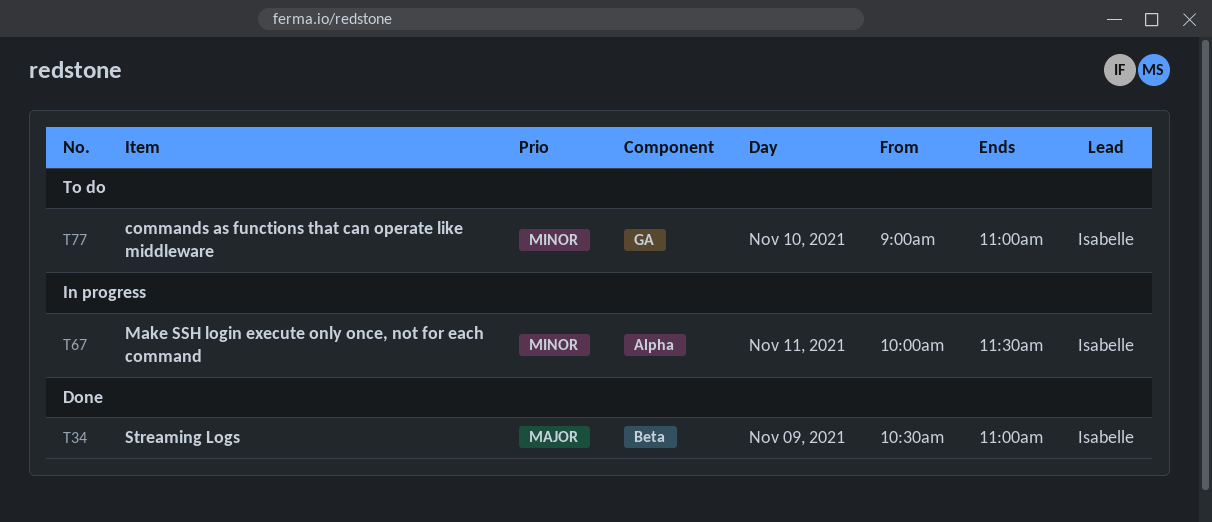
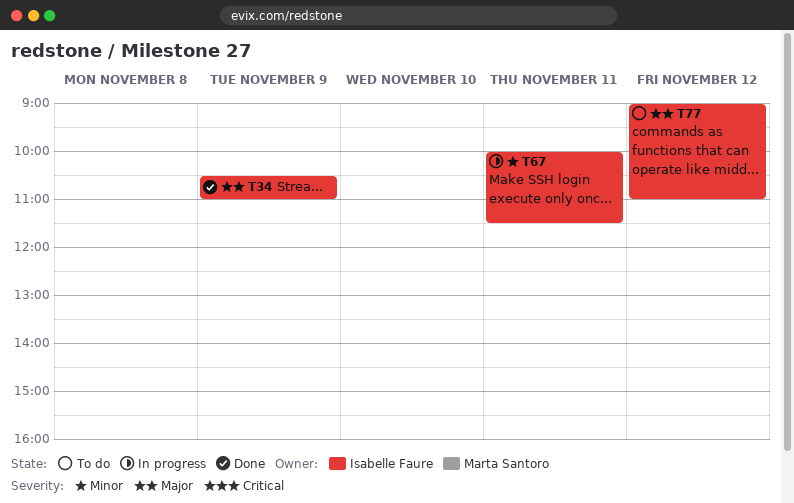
T77, priority: Minor -> Major
T77, day: Nov 10 -> Nov 12

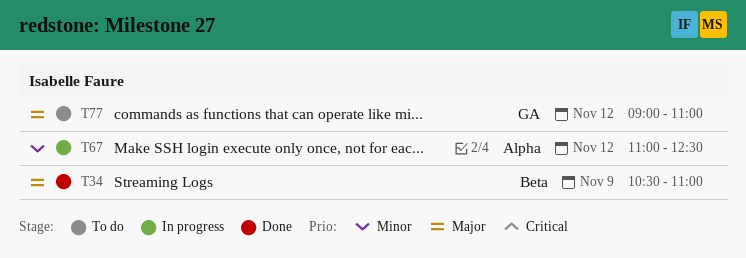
T67, day: Nov 11 -> Nov 12
T67, begins: 10:00 -> 11:00
T67, ends: 11:30 -> 12:30

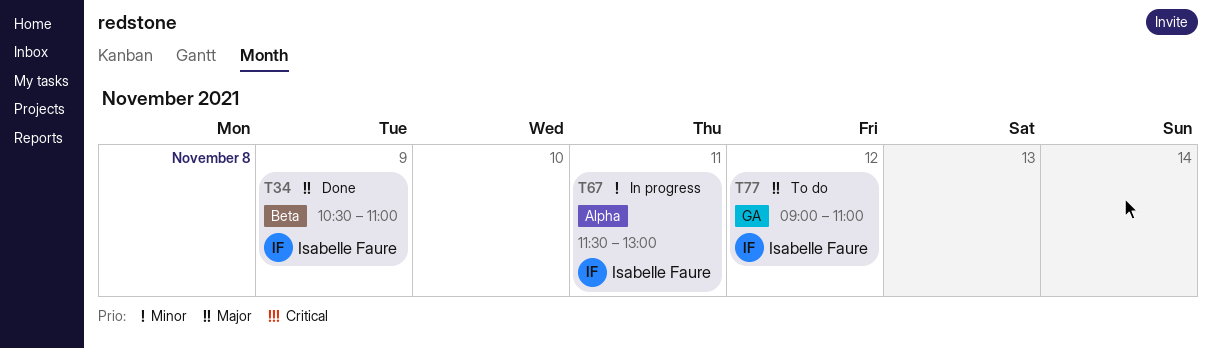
T67, day: Nov 12 -> Nov 11
T67, begins: 11:00 -> 11:30
T67, ends: 12:30 -> 13:00

